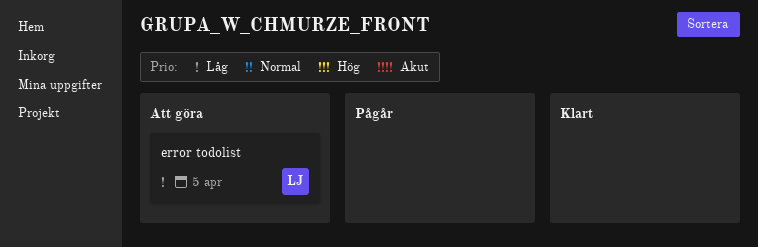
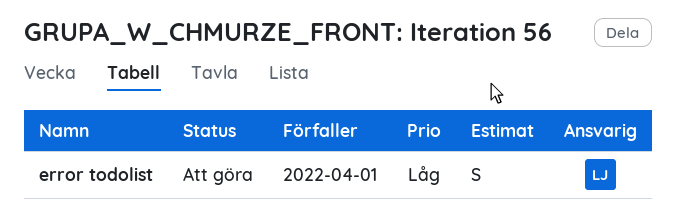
error todolist, due: Apr 5 -> Apr 1

